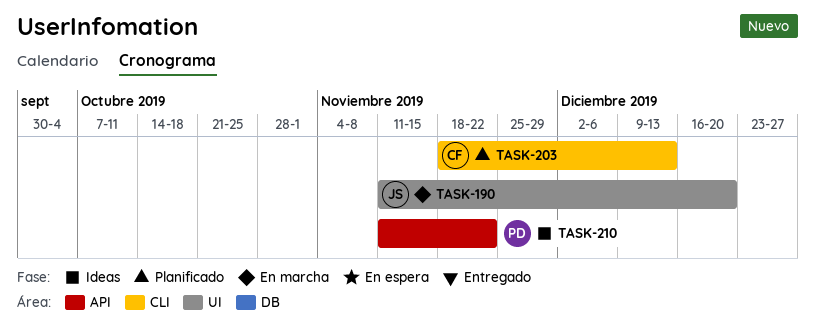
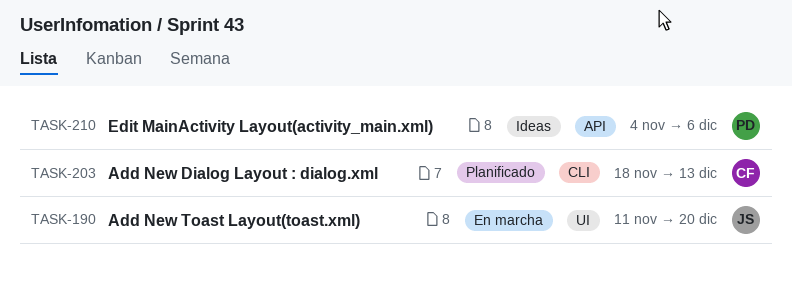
TASK-210, start: Nov 11 -> Nov 4
TASK-210, due: Nov 22 -> Dec 6

